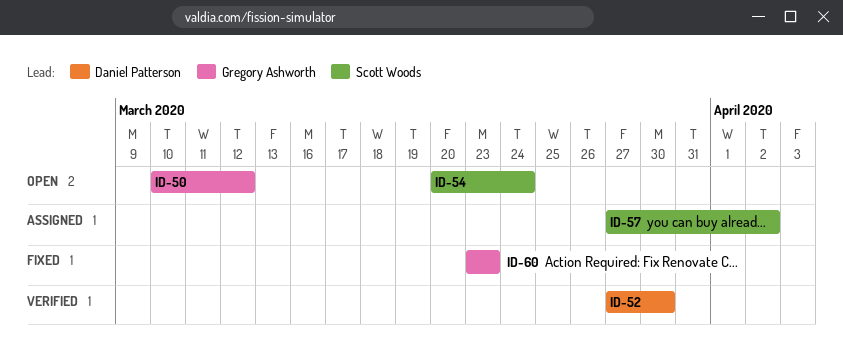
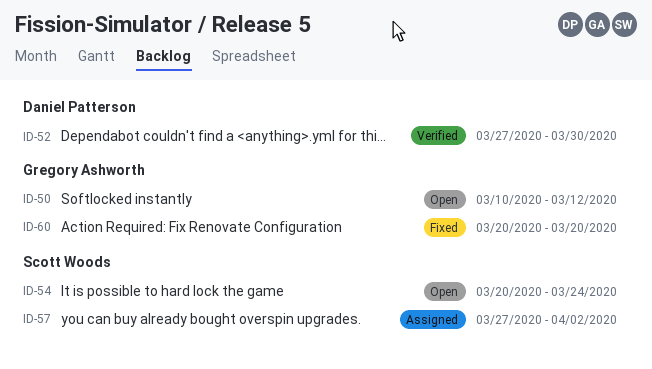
ID-60, start: Mar 23 -> Mar 20
ID-60, due: Mar 23 -> Mar 20

